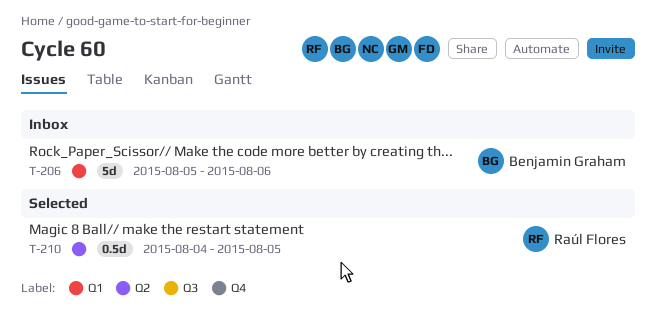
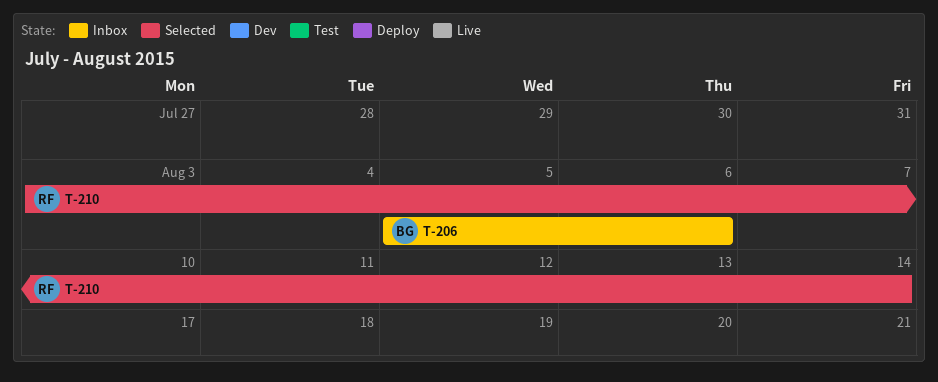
T-210, start: Aug 4 -> Aug 3
T-210, due: Aug 5 -> Aug 14

